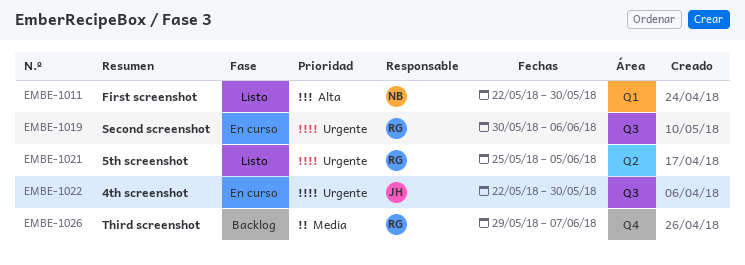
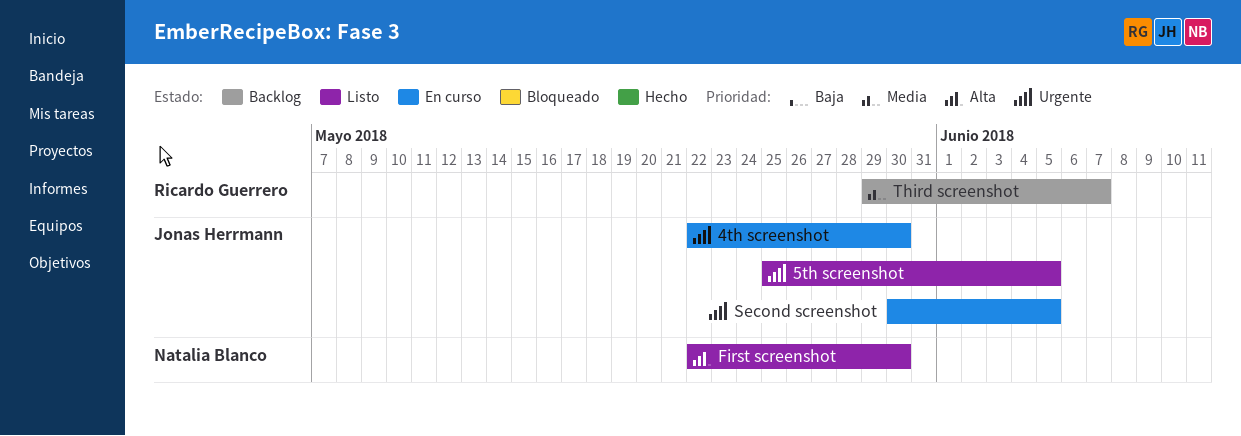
5th screenshot, owner: Ricardo Guerrero -> Jonas Herrmann
Second screenshot, owner: Ricardo Guerrero -> Jonas Herrmann
Second screenshot, due: Jun 6 -> Jun 5

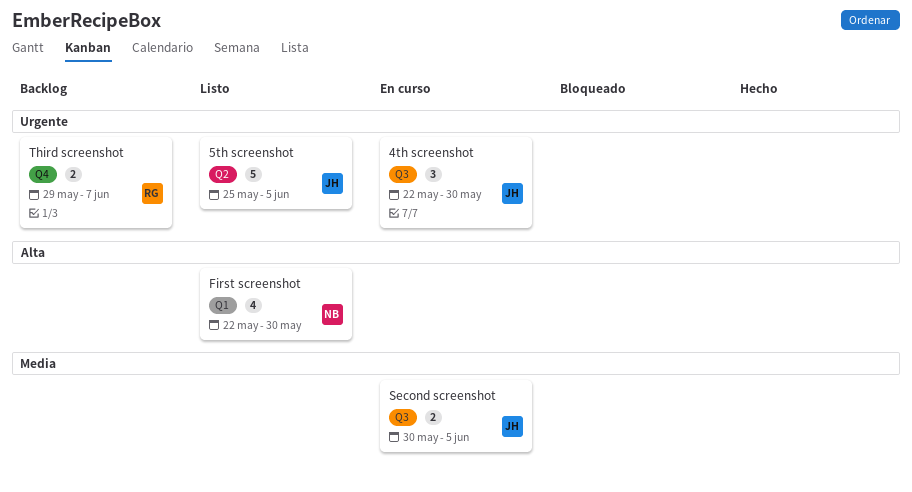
Second screenshot, priority: Urgente -> Media
Third screenshot, priority: Media -> Urgente

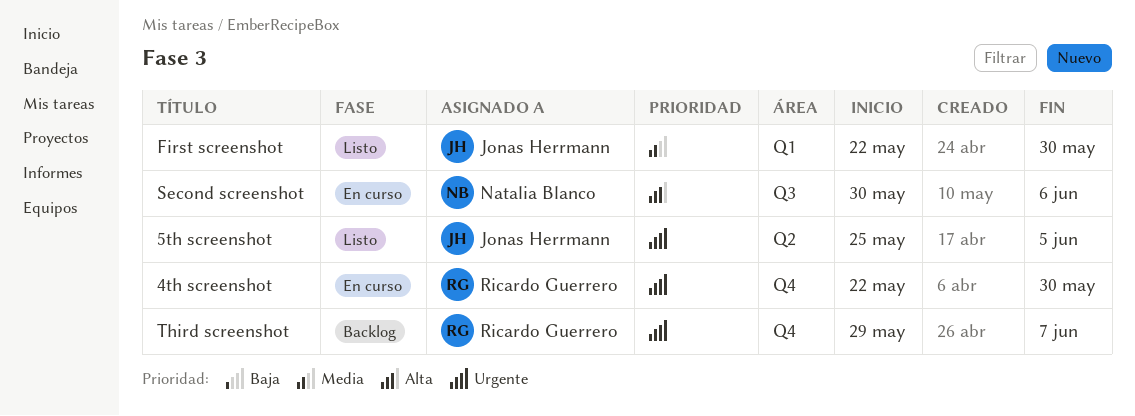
4th screenshot, owner: Jonas Herrmann -> Ricardo Guerrero
4th screenshot, label: Q3 -> Q4
First screenshot, owner: Natalia Blanco -> Jonas Herrmann
First screenshot, priority: Alta -> Media
Second screenshot, owner: Jonas Herrmann -> Natalia Blanco
Second screenshot, priority: Media -> Alta
Second screenshot, due: Jun 5 -> Jun 6

